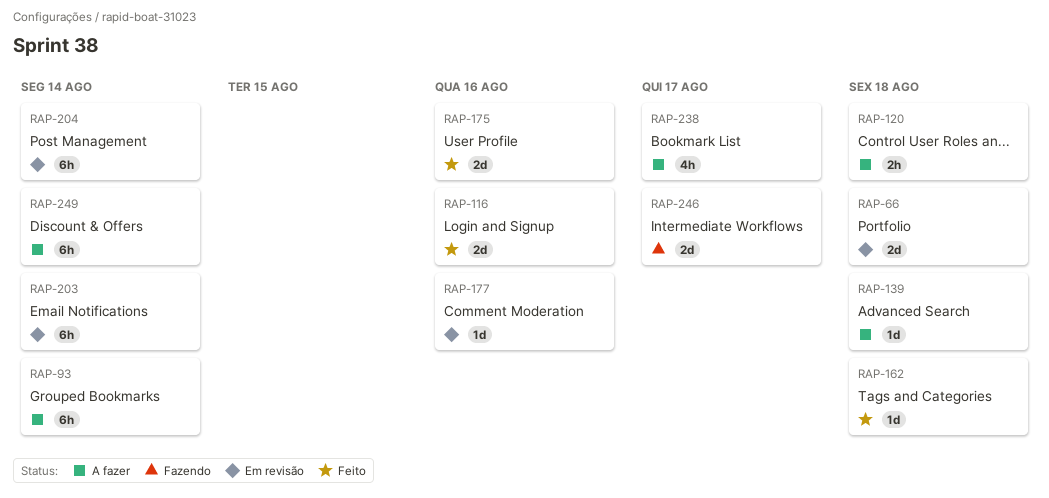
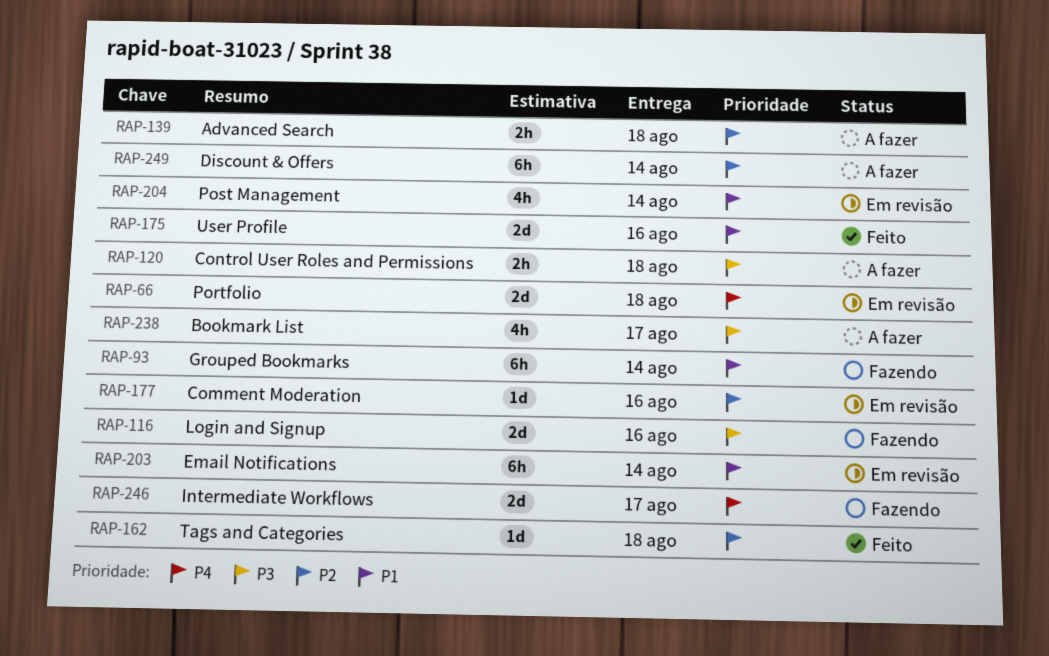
RAP-93, status: A fazer -> Fazendo
RAP-116, status: Feito -> Fazendo
RAP-139, estimate: 1d -> 2h
RAP-204, estimate: 6h -> 4h

